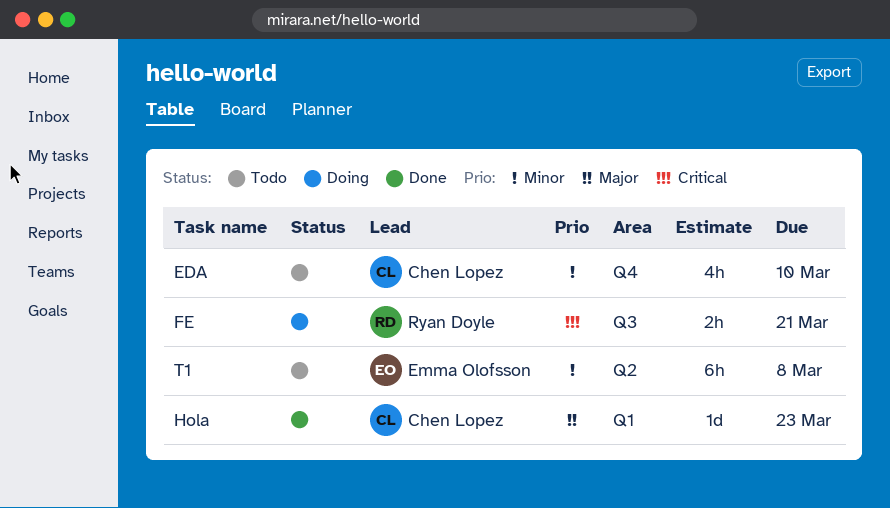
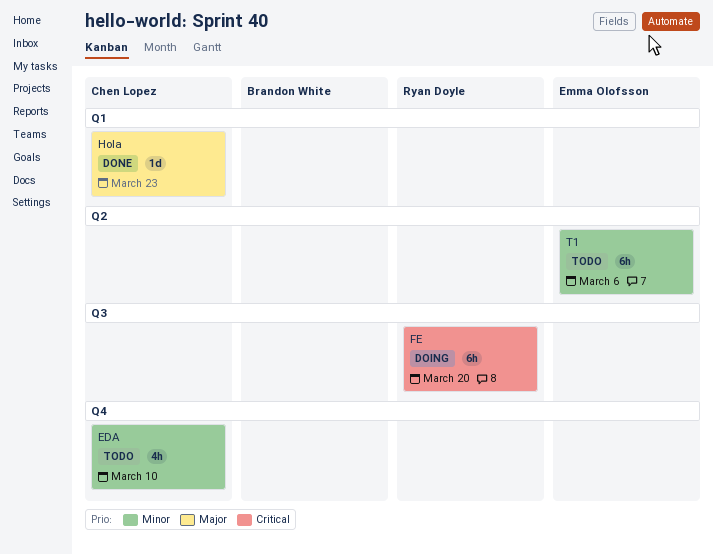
FE, estimate: 2h -> 6h
FE, due: Mar 21 -> Mar 20
T1, due: Mar 8 -> Mar 6

